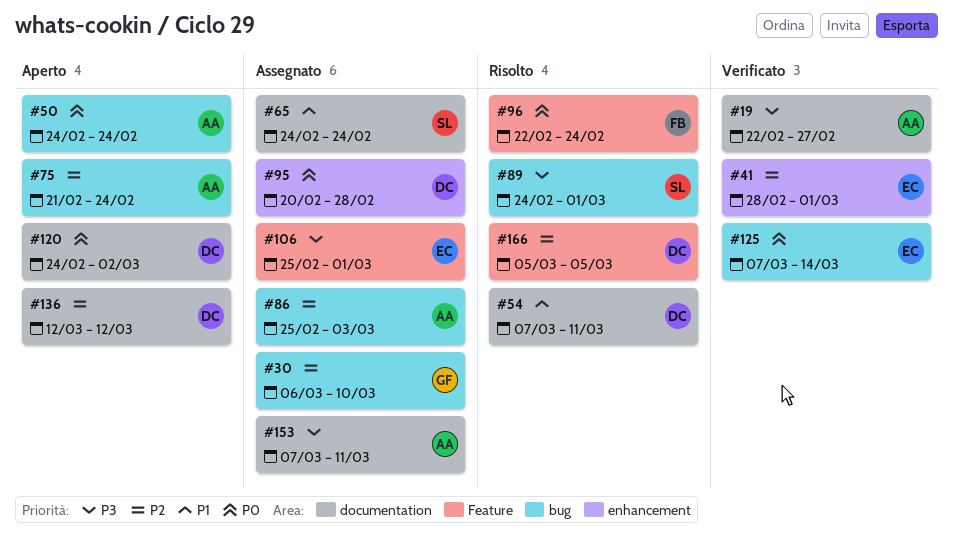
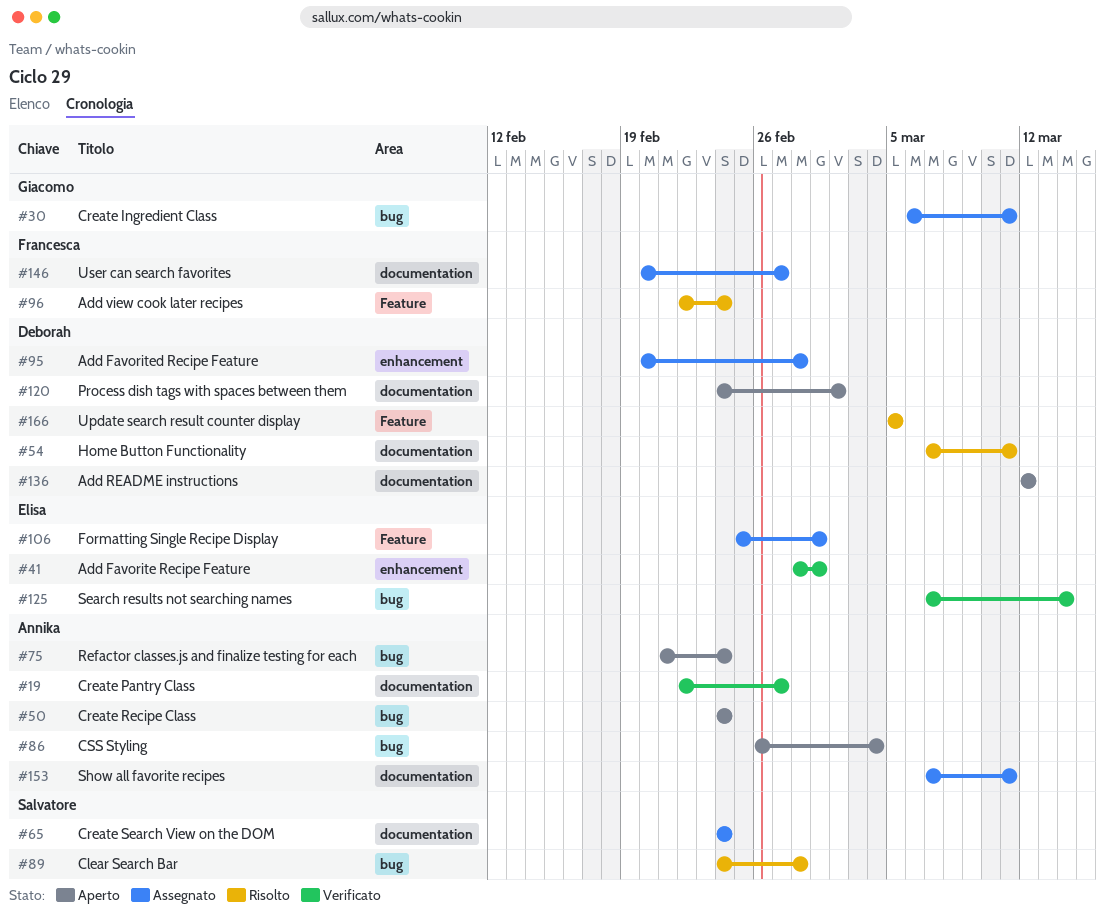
#30, due: Mar 10 -> Mar 11
#86, status: Assegnato -> Aperto
#86, start: Feb 25 -> Feb 26
#86, due: Mar 3 -> Mar 4
#89, due: Mar 1 -> Feb 28
#146: none -> present

